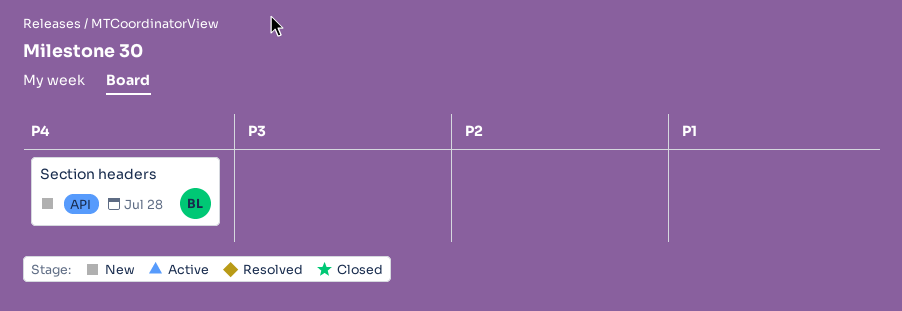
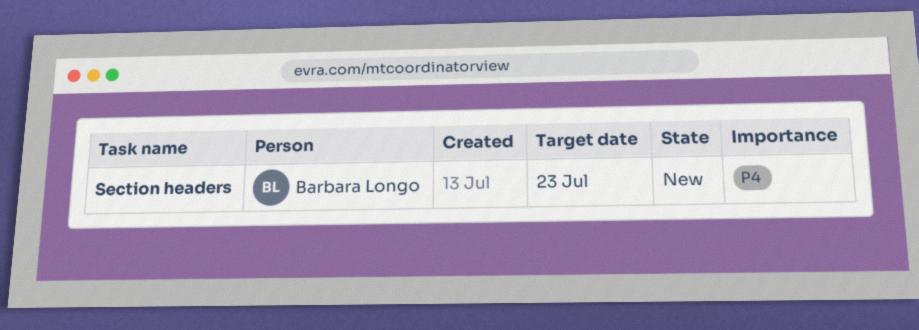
Section headers, due: Jul 28 -> Jul 23

